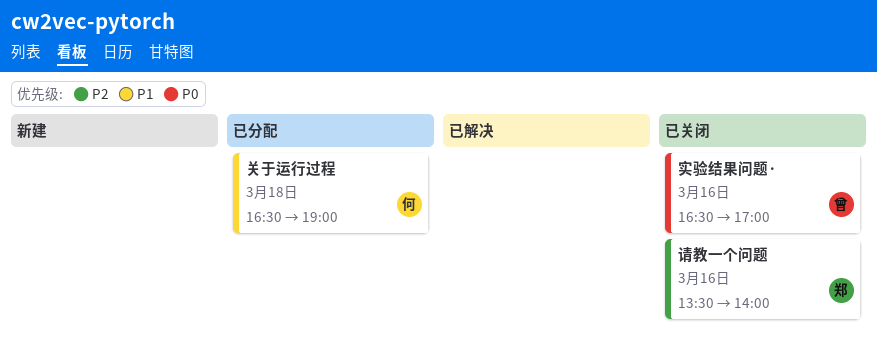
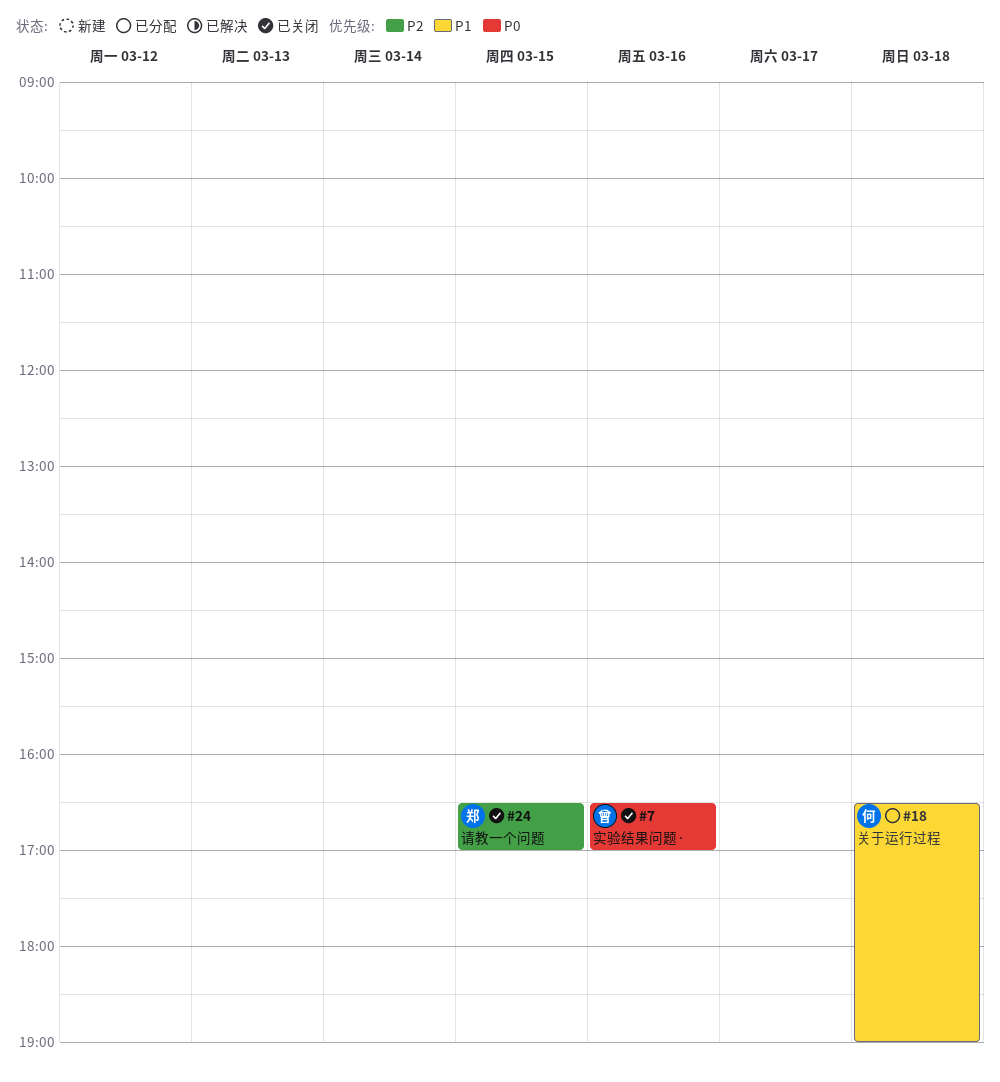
请教一个问题, day: Mar 16 -> Mar 15
请教一个问题, begins: 13:30 -> 16:30
请教一个问题, ends: 14:00 -> 17:00

